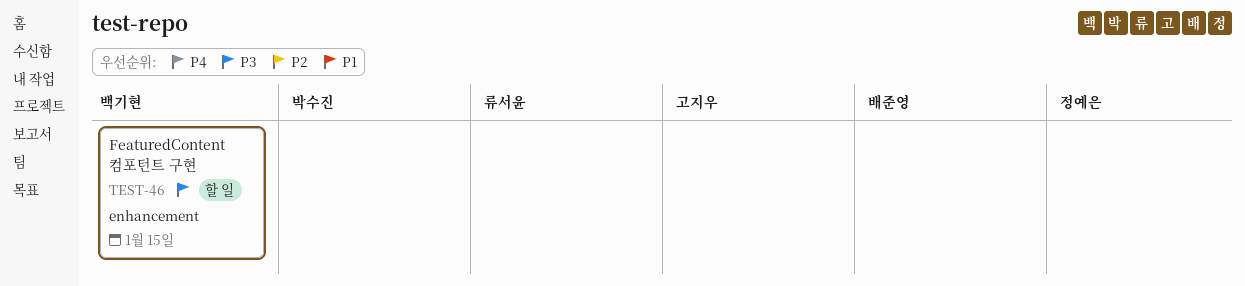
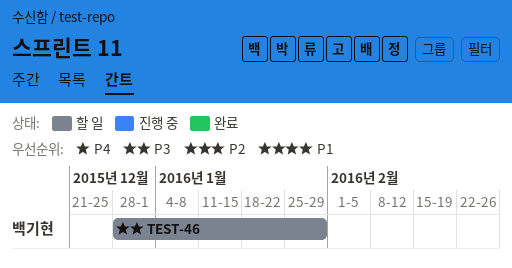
TEST-46, due: Jan 15 -> Jan 29

